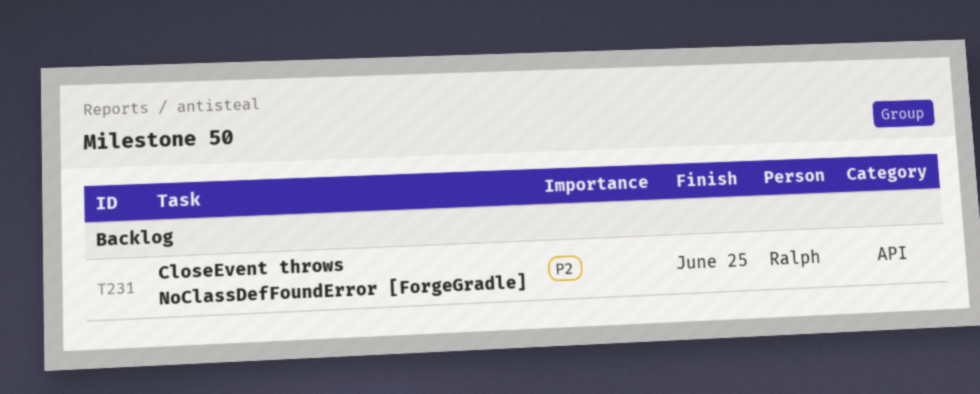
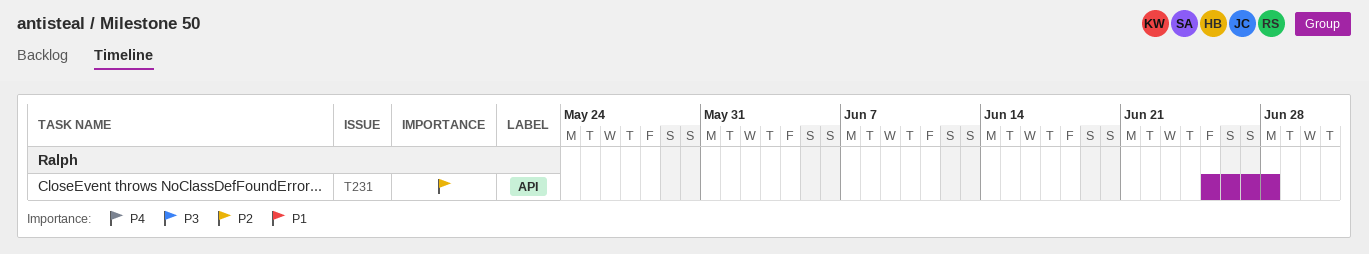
T231, due: Jun 25 -> Jun 28

